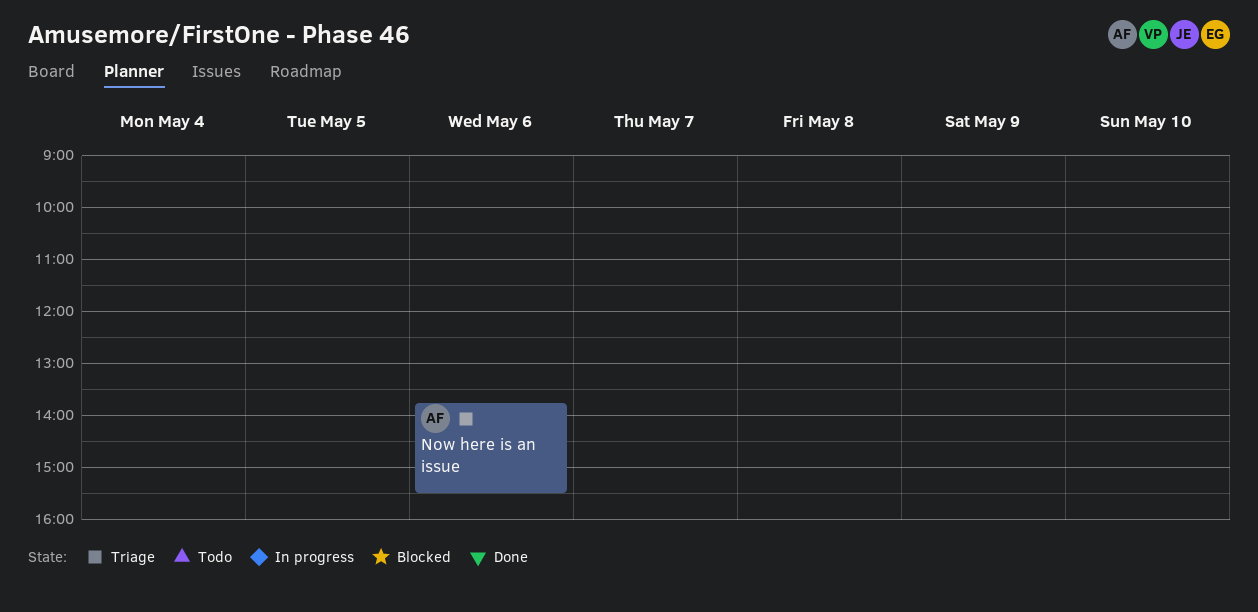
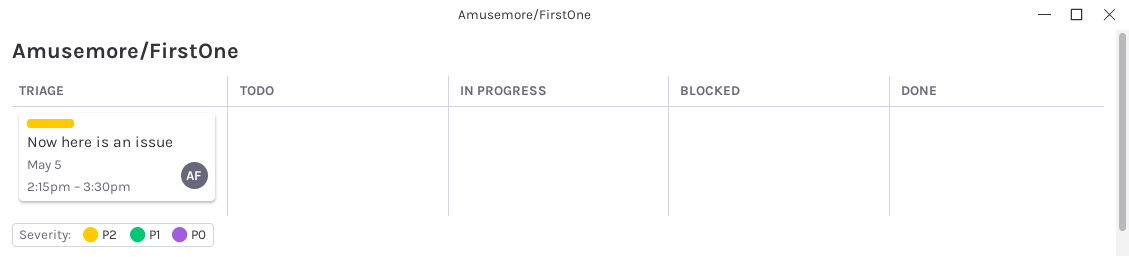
Now here is an issue, day: May 6 -> May 5
Now here is an issue, begins: 13:45 -> 14:15

